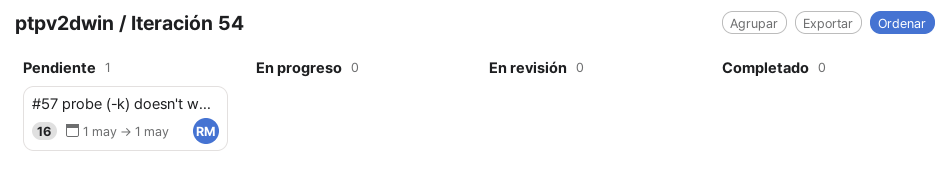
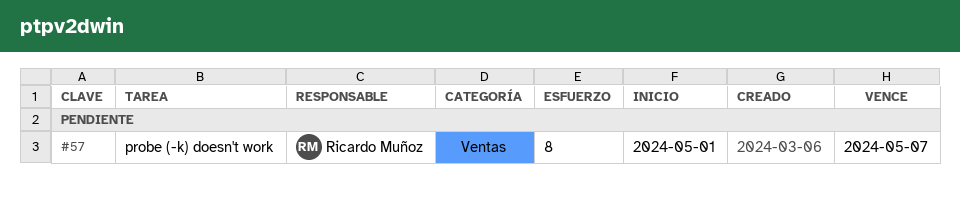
#57, estimate: 16 -> 8
#57, due: May 1 -> May 7

